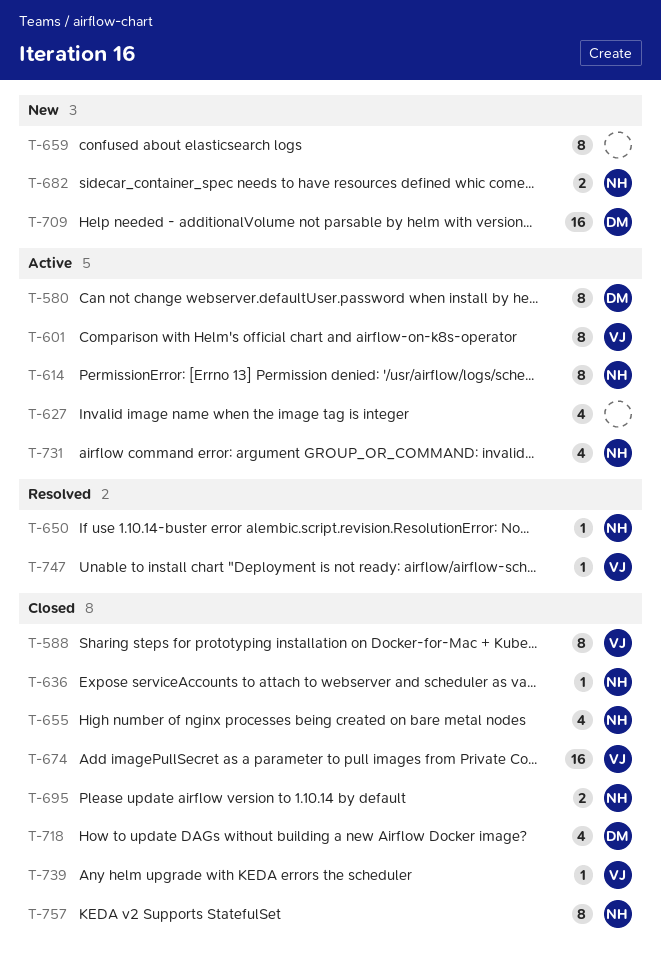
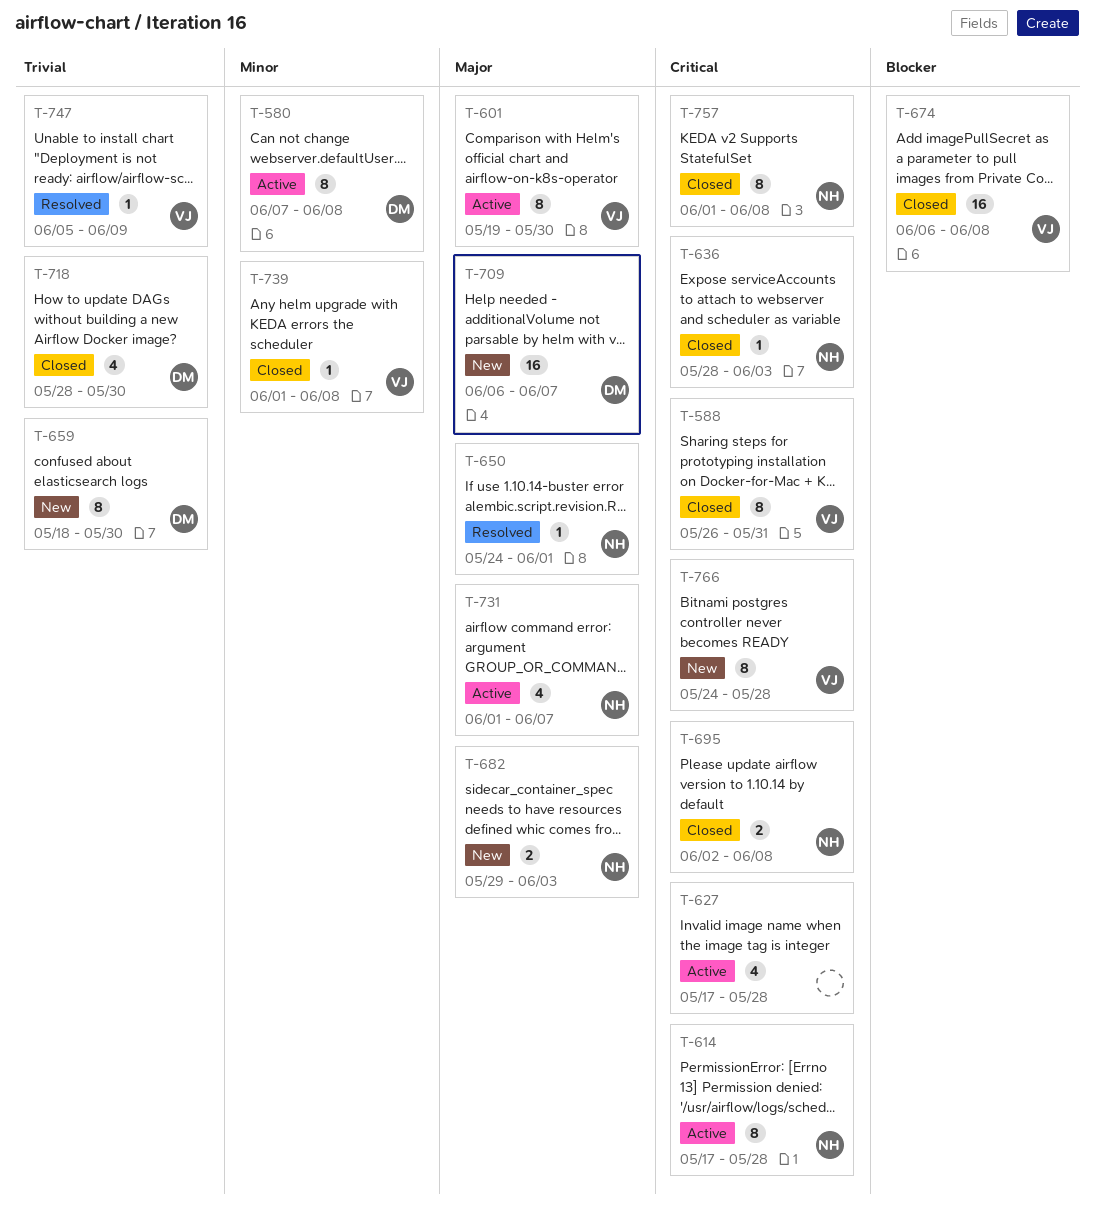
T-655: present -> none
T-659, owner: none -> DM
T-766: none -> present

